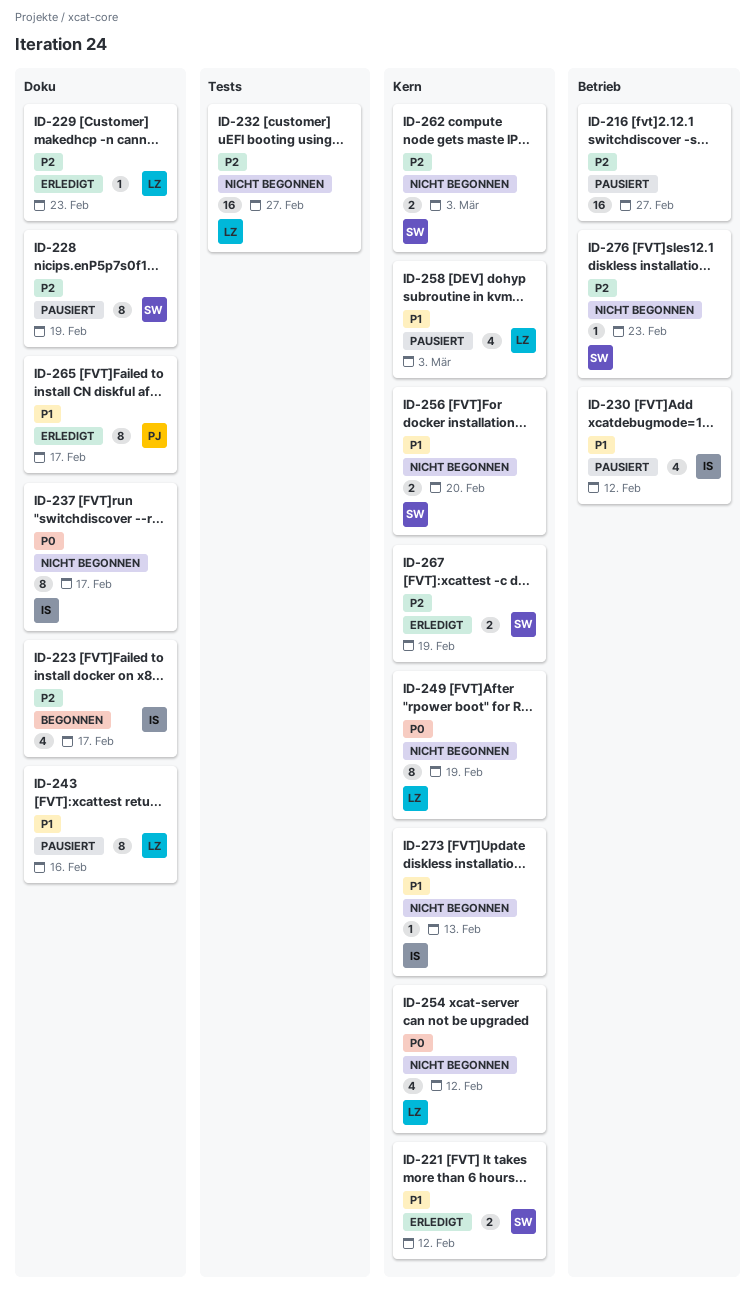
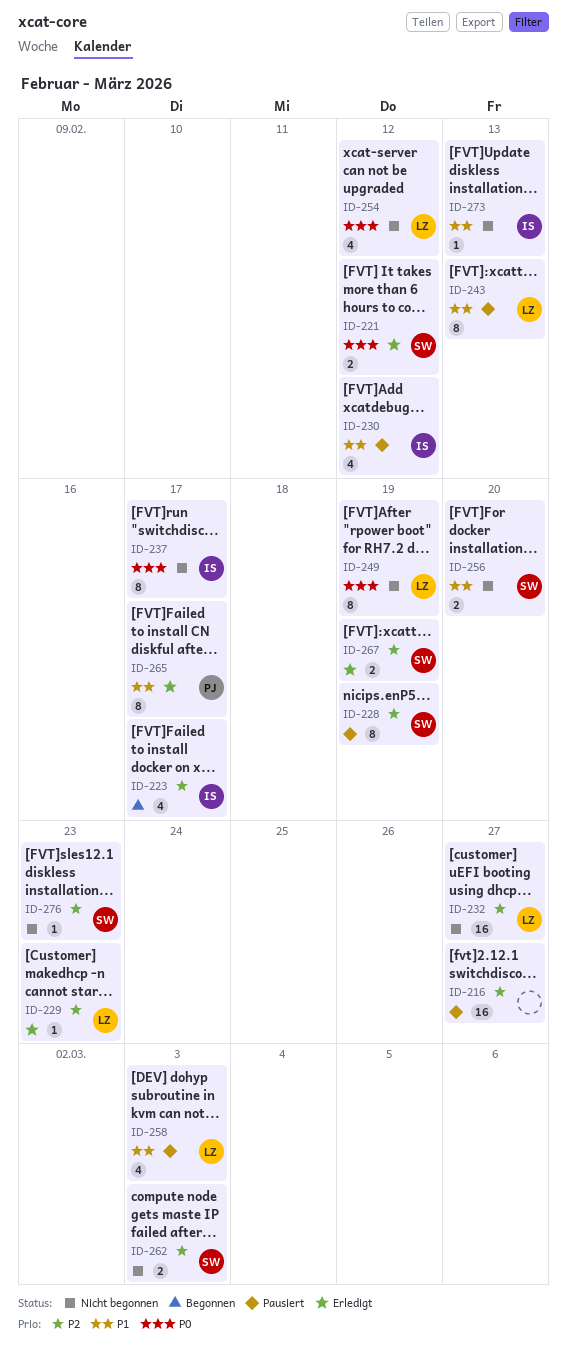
ID-221, priority: P1 -> P0
ID-243, due: Feb 16 -> Feb 13

